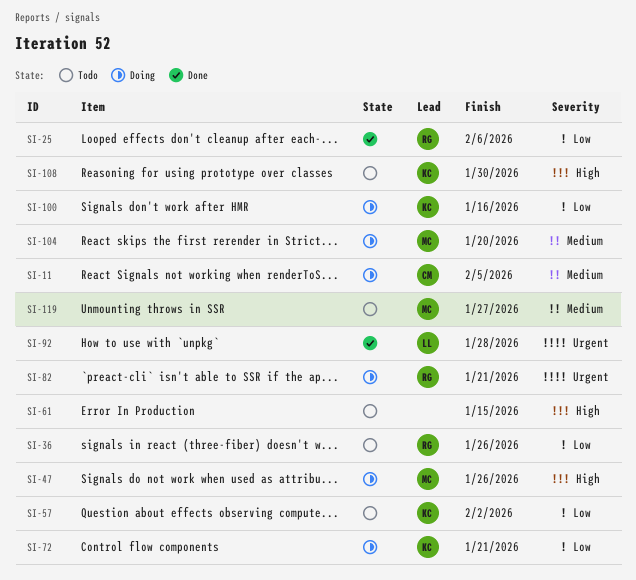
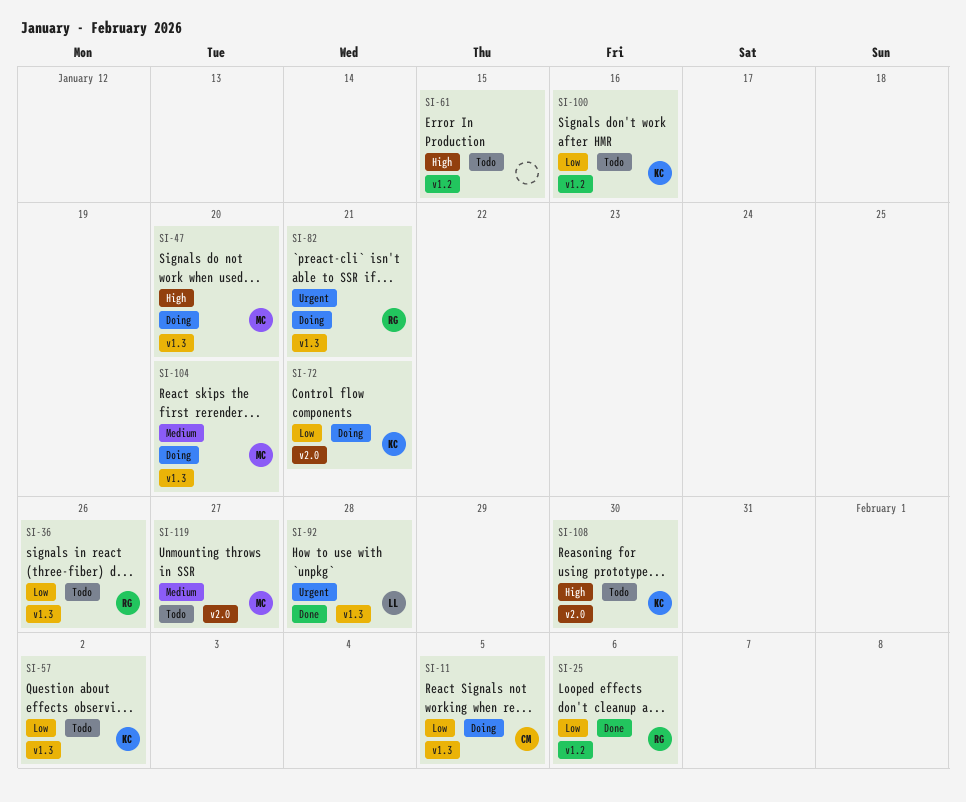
SI-11, priority: Medium -> Low
SI-47, due: Jan 26 -> Jan 20
SI-100, status: Doing -> Todo

